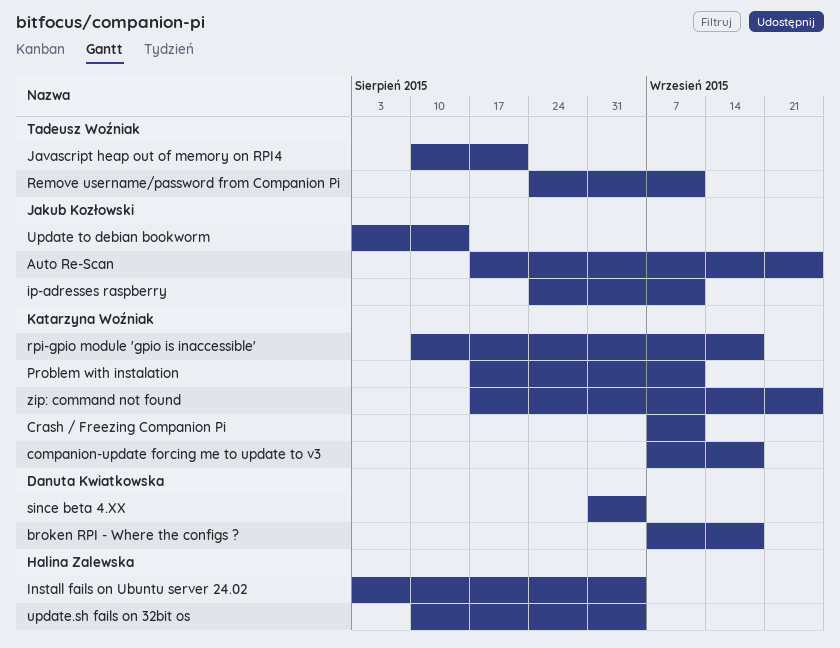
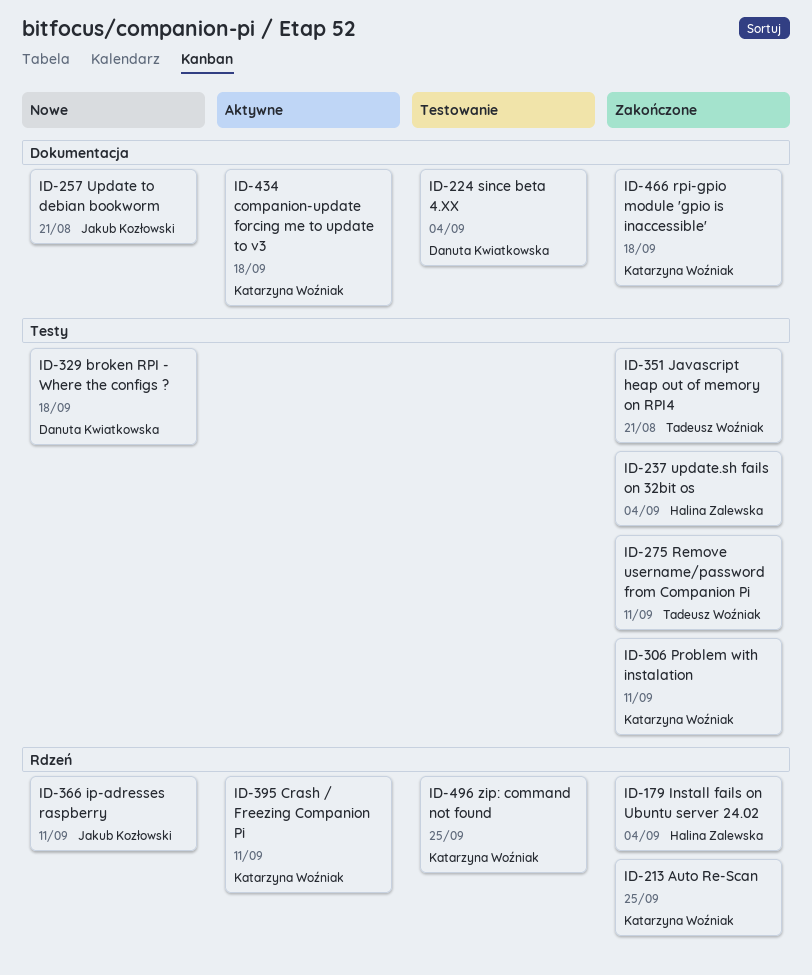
Auto Re-Scan, owner: Jakub Kozłowski -> Katarzyna Woźniak
Update to debian bookworm, due: Aug 14 -> Aug 21

